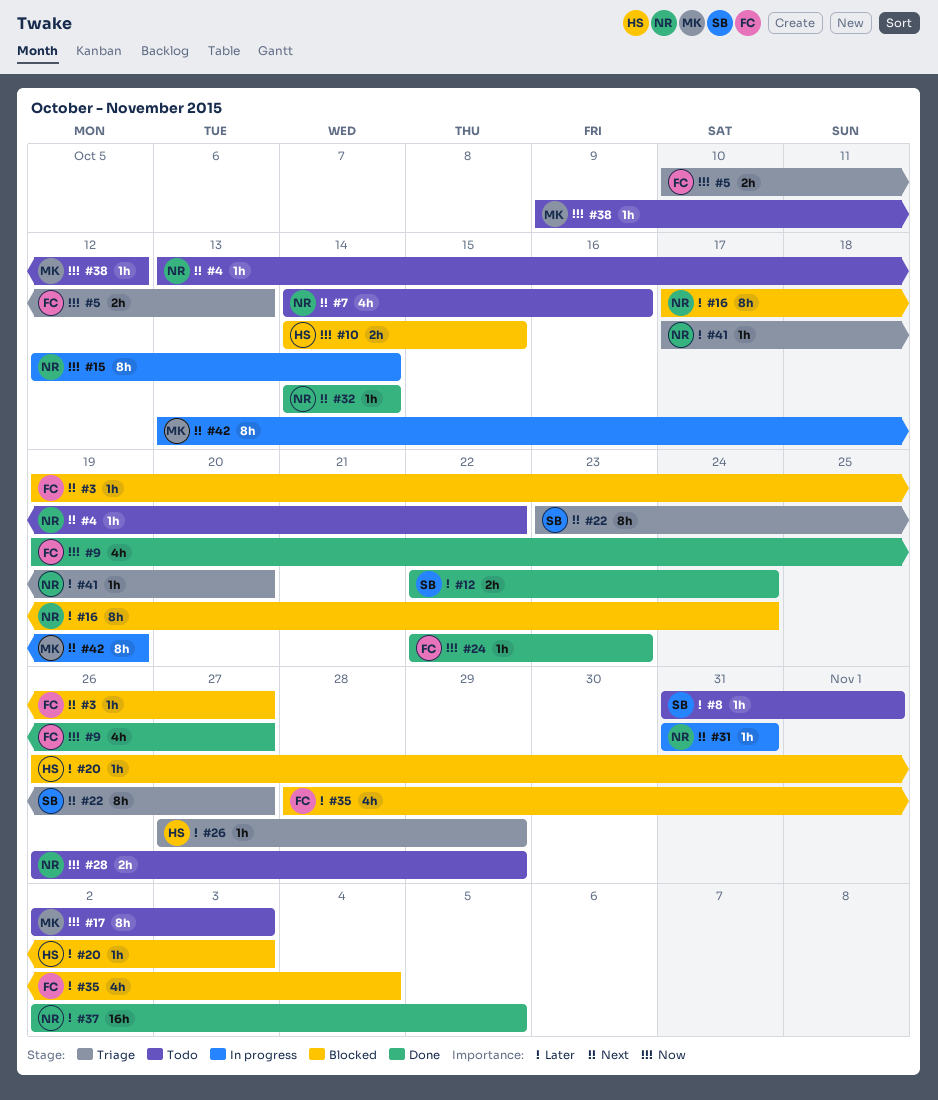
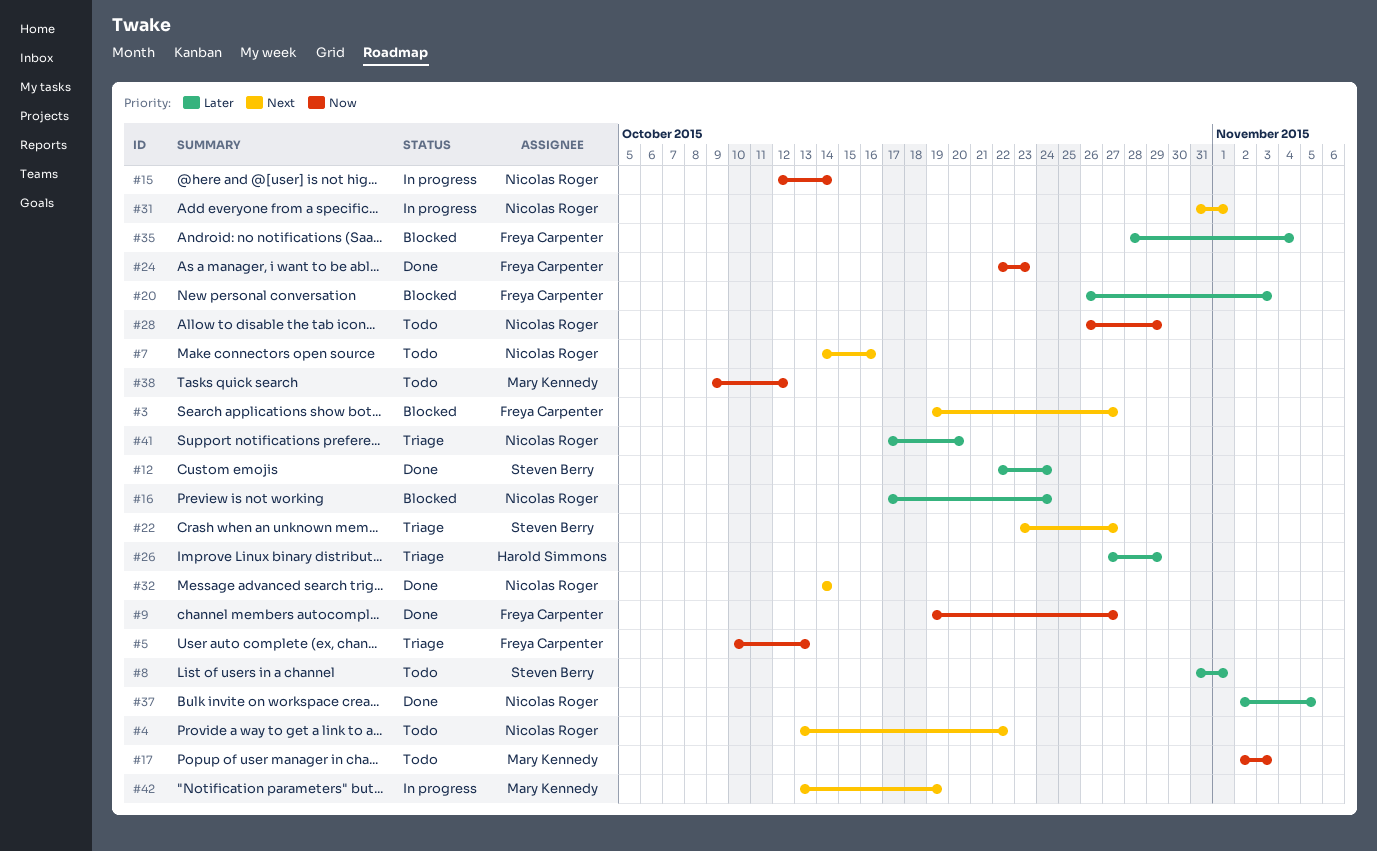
#10: present -> none
#20, owner: Harold Simmons -> Freya Carpenter
#31, due: Oct 31 -> Nov 1

